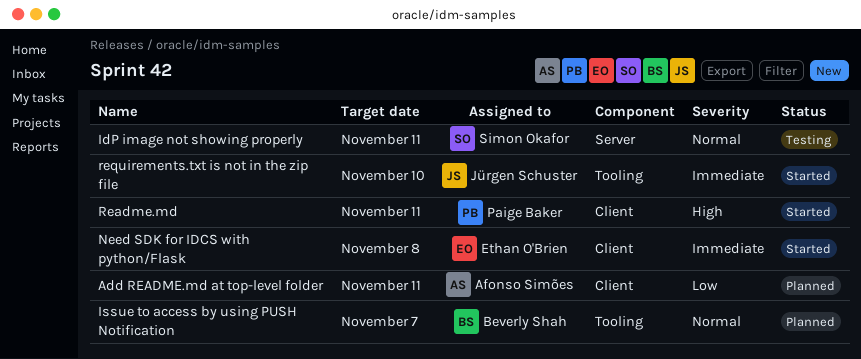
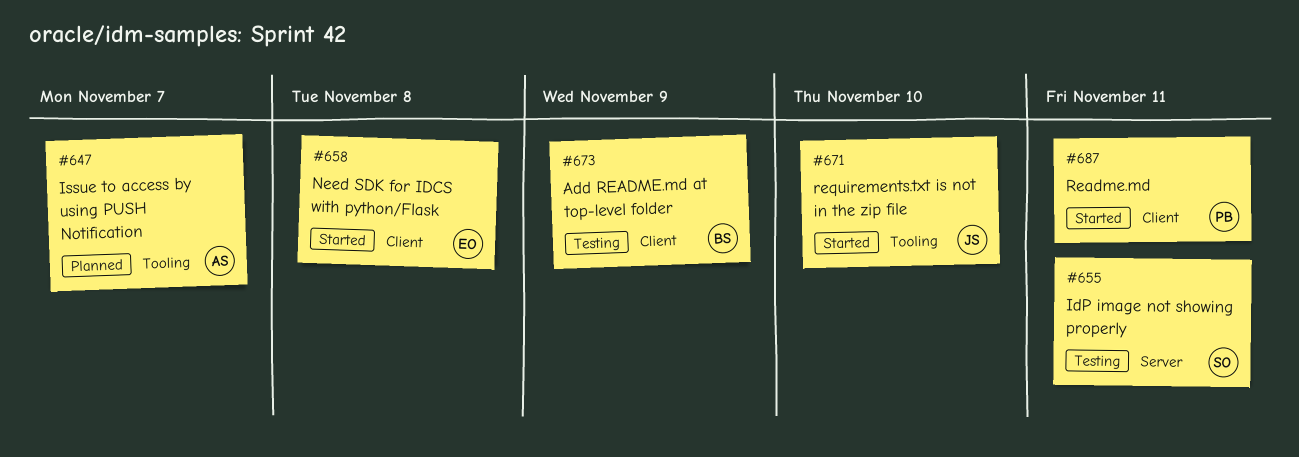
Add README.md at top-level folder, status: Planned -> Testing
Add README.md at top-level folder, owner: Afonso Simões -> Beverly Shah
Add README.md at top-level folder, due: Nov 11 -> Nov 9
Issue to access by using PUSH Notification, owner: Beverly Shah -> Afonso Simões

